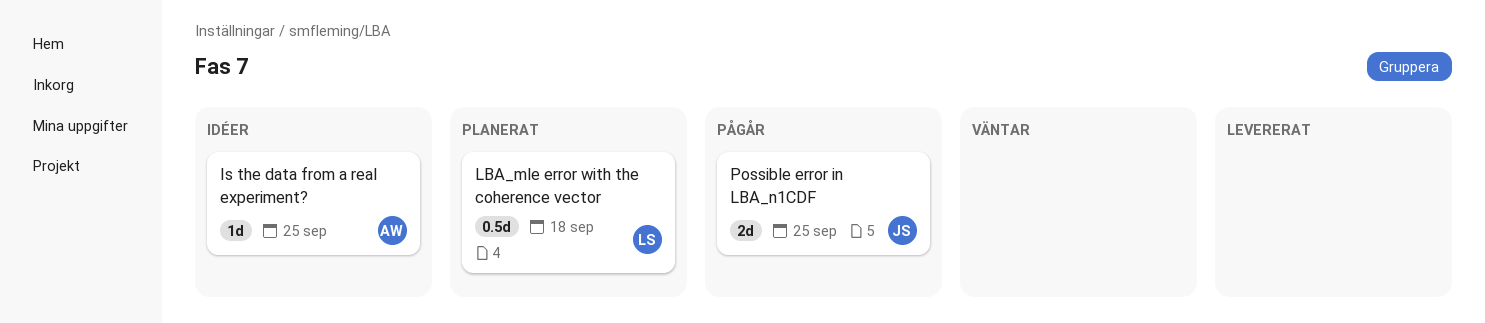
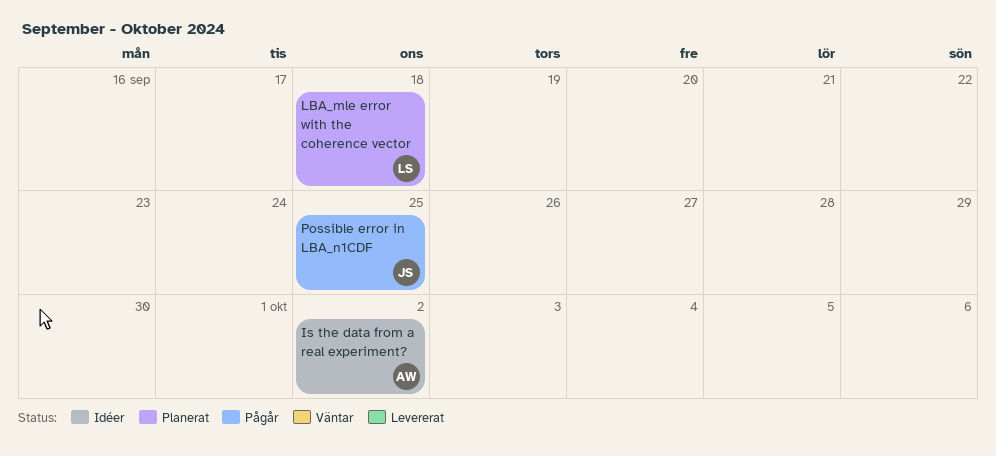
Is the data from a real experiment?, due: Sep 25 -> Oct 2

